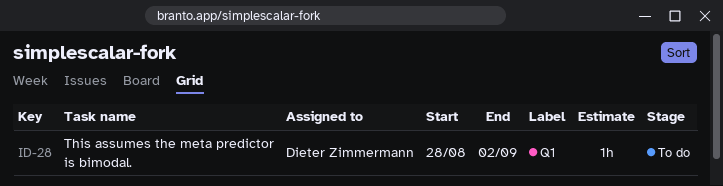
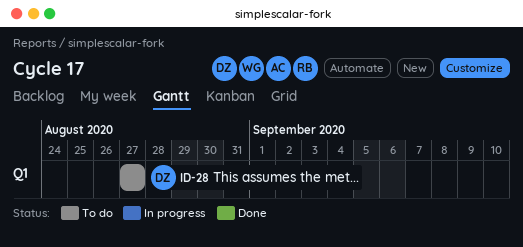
ID-28, start: Aug 28 -> Aug 27
ID-28, due: Sep 2 -> Aug 27

